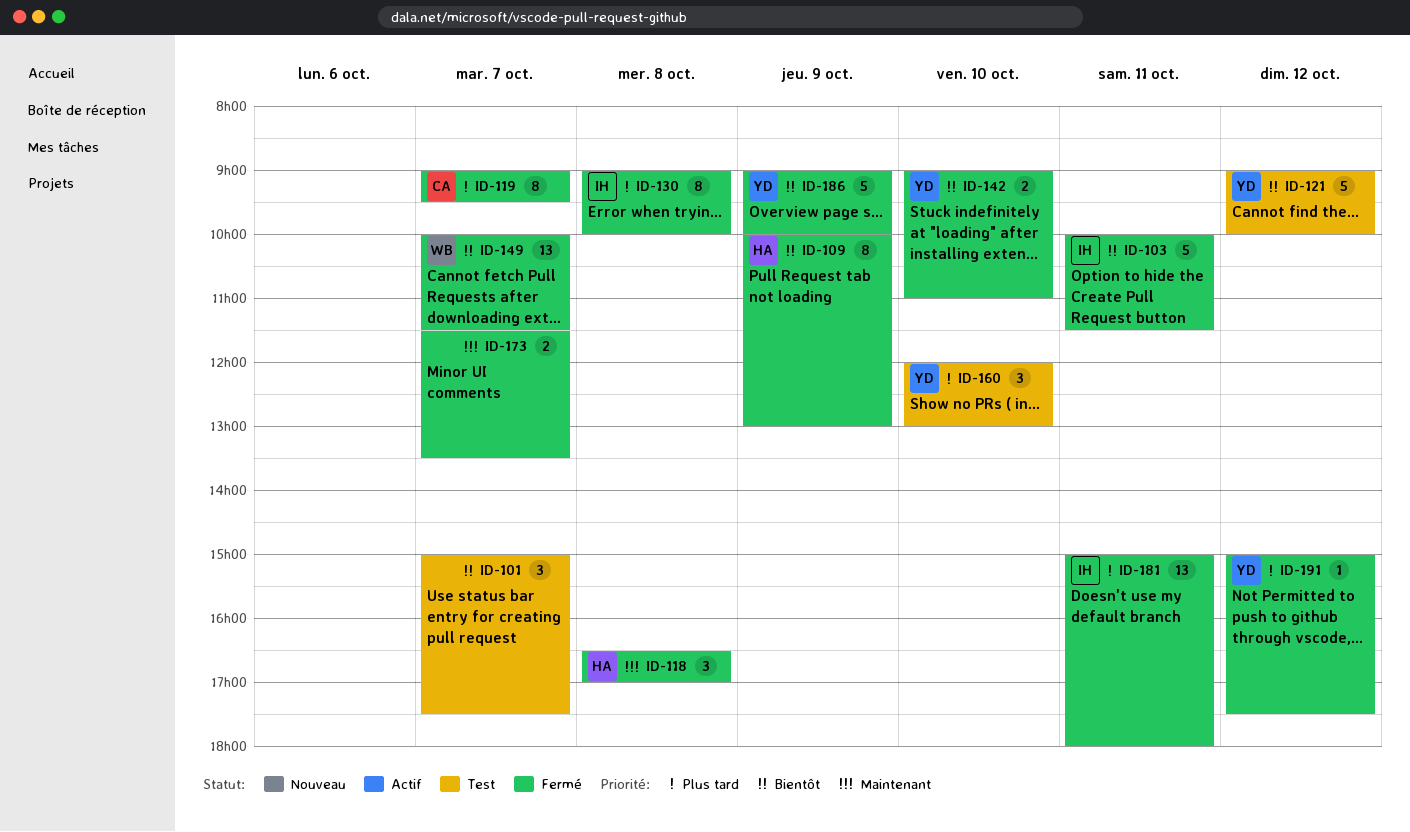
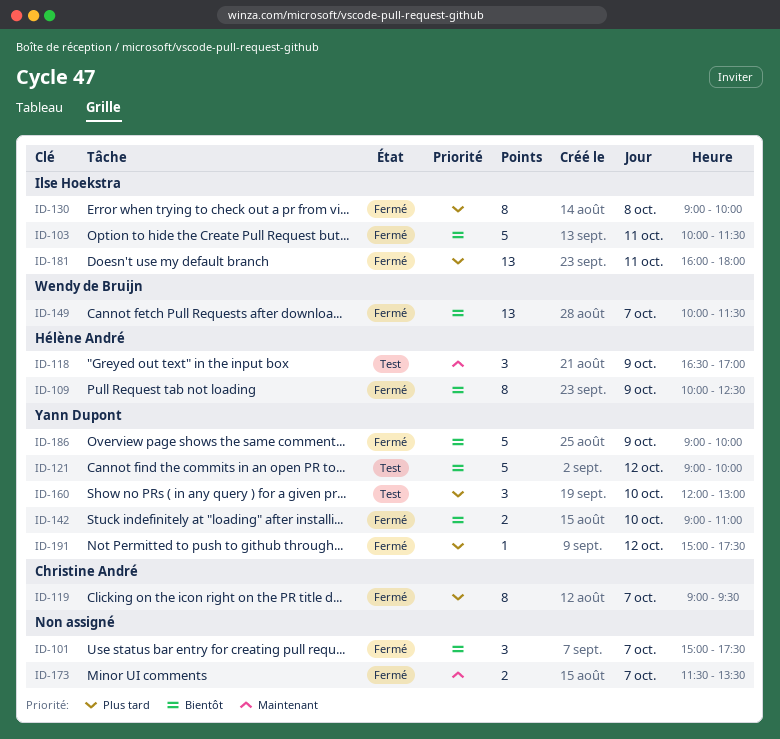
ID-101, status: Test -> Fermé
ID-109, ends: 13:00 -> 12:30
ID-118, status: Fermé -> Test
ID-118, day: Oct 8 -> Oct 9
ID-181, begins: 15:00 -> 16:00

